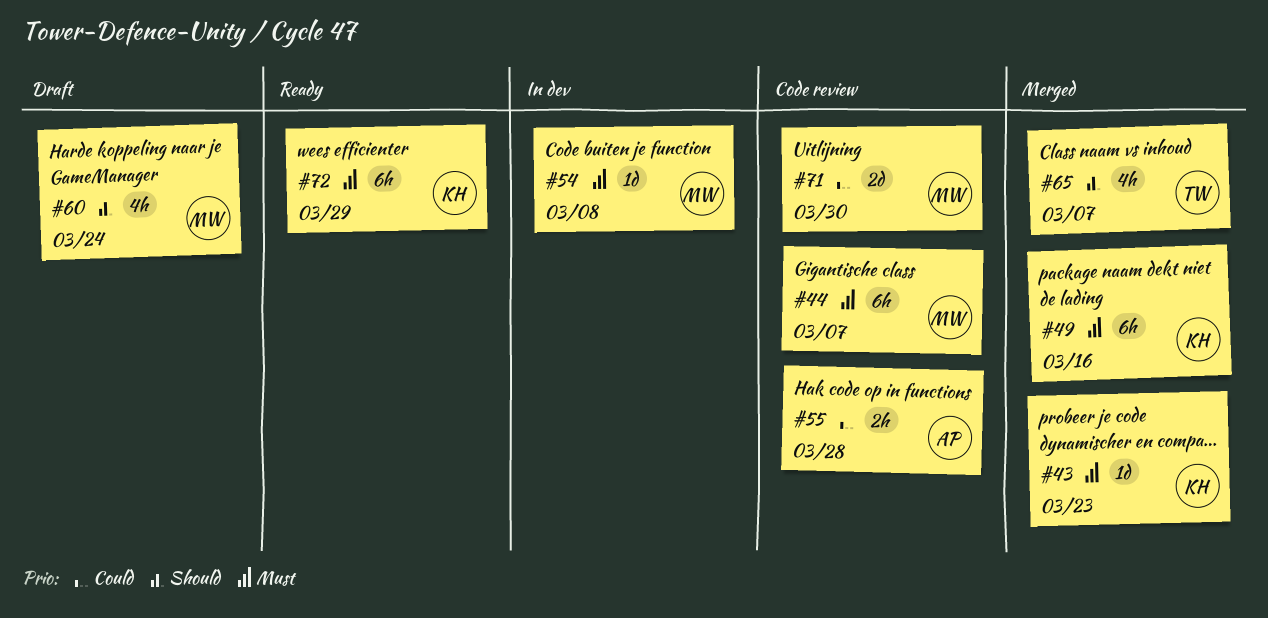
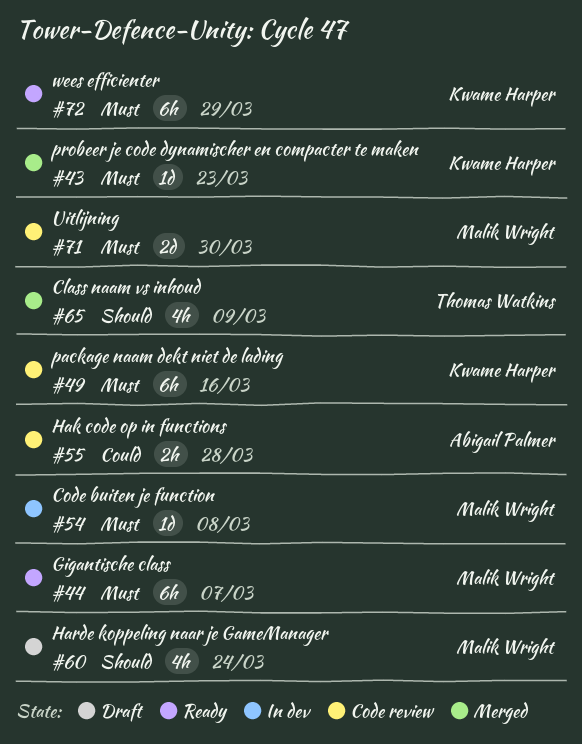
#44, status: Code review -> Ready
#49, status: Merged -> Code review
#65, due: Mar 7 -> Mar 9
#71, priority: Could -> Must

